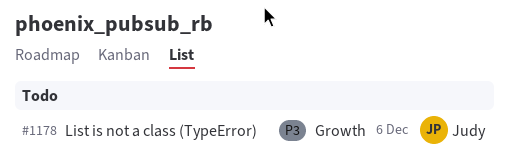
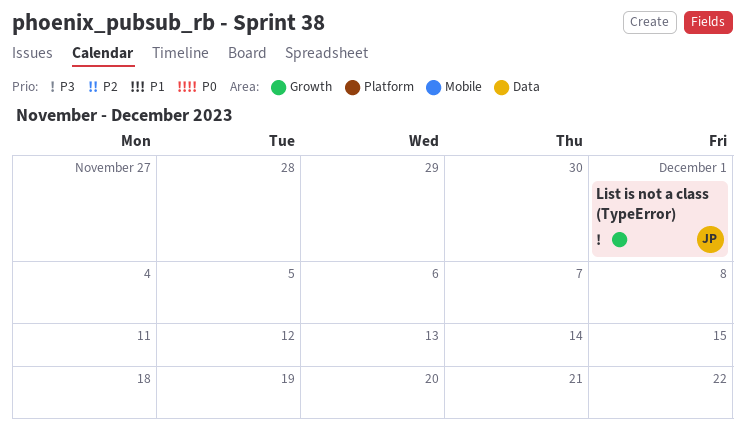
List is not a class (TypeError), due: Dec 6 -> Dec 1

